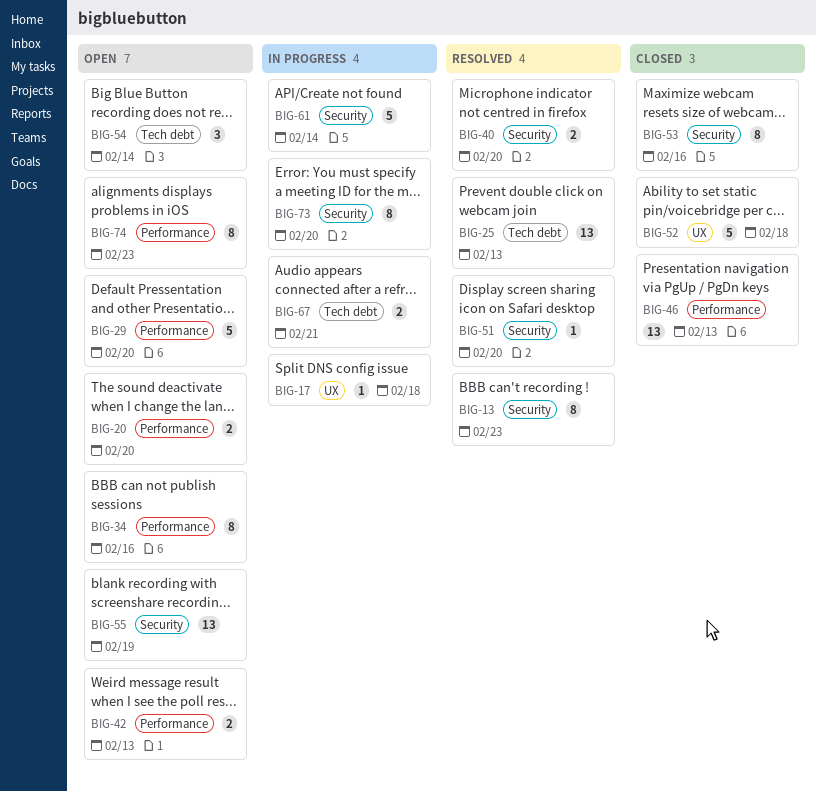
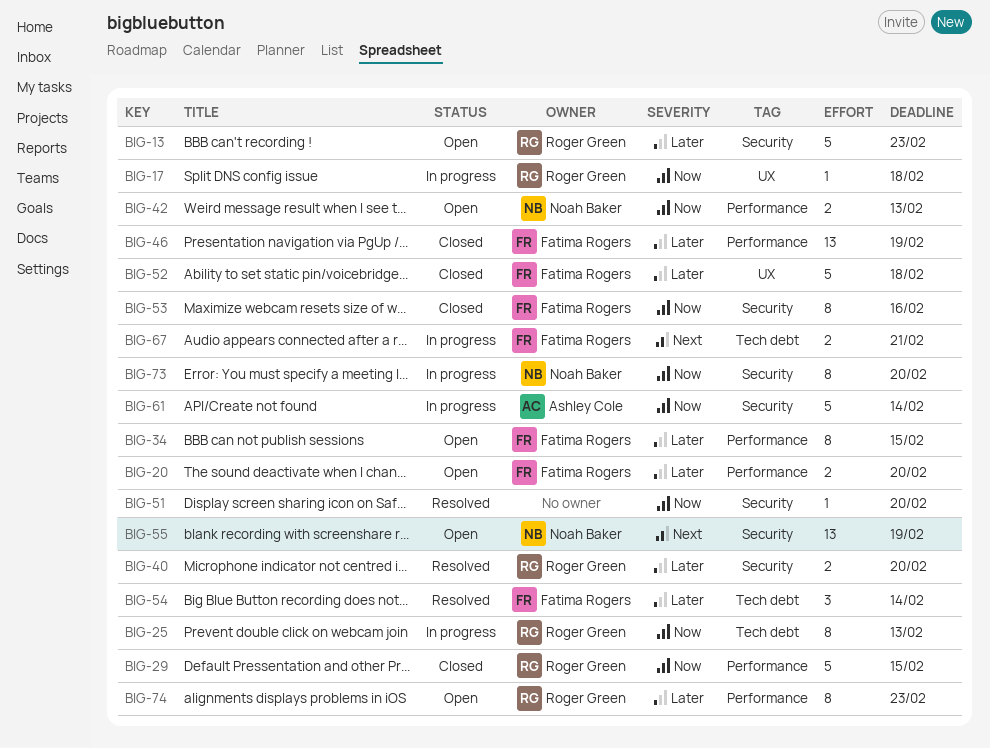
BIG-13, status: Resolved -> Open
BIG-13, estimate: 8 -> 5
BIG-25, status: Resolved -> In progress
BIG-25, estimate: 13 -> 8
BIG-29, status: Open -> Closed
BIG-29, due: Feb 20 -> Feb 15
BIG-34, due: Feb 16 -> Feb 15
BIG-46, due: Feb 13 -> Feb 19
BIG-54, status: Open -> Resolved

